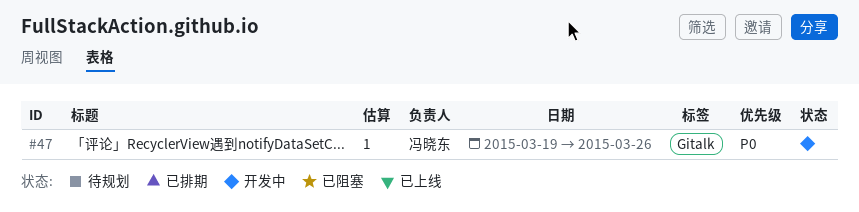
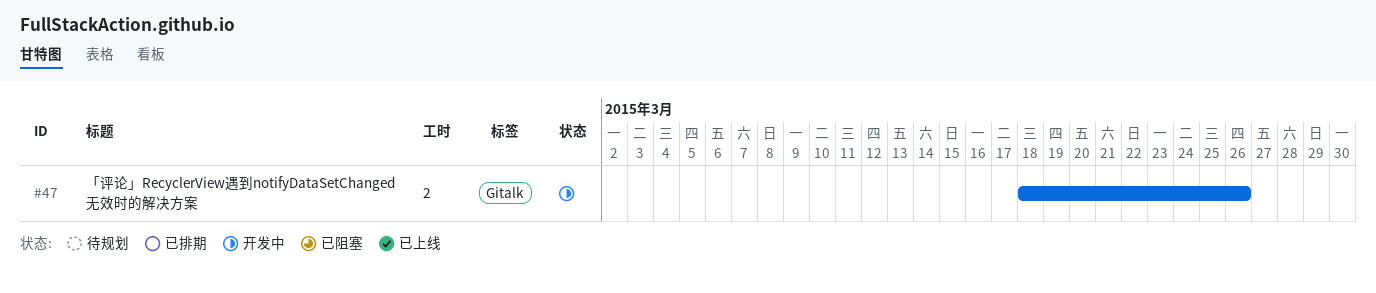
#47, estimate: 1 -> 2
#47, start: Mar 19 -> Mar 18

